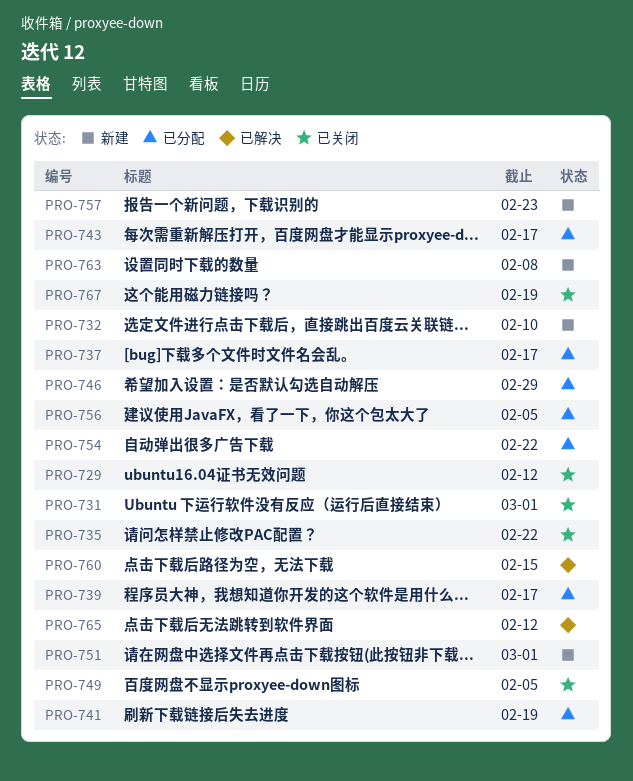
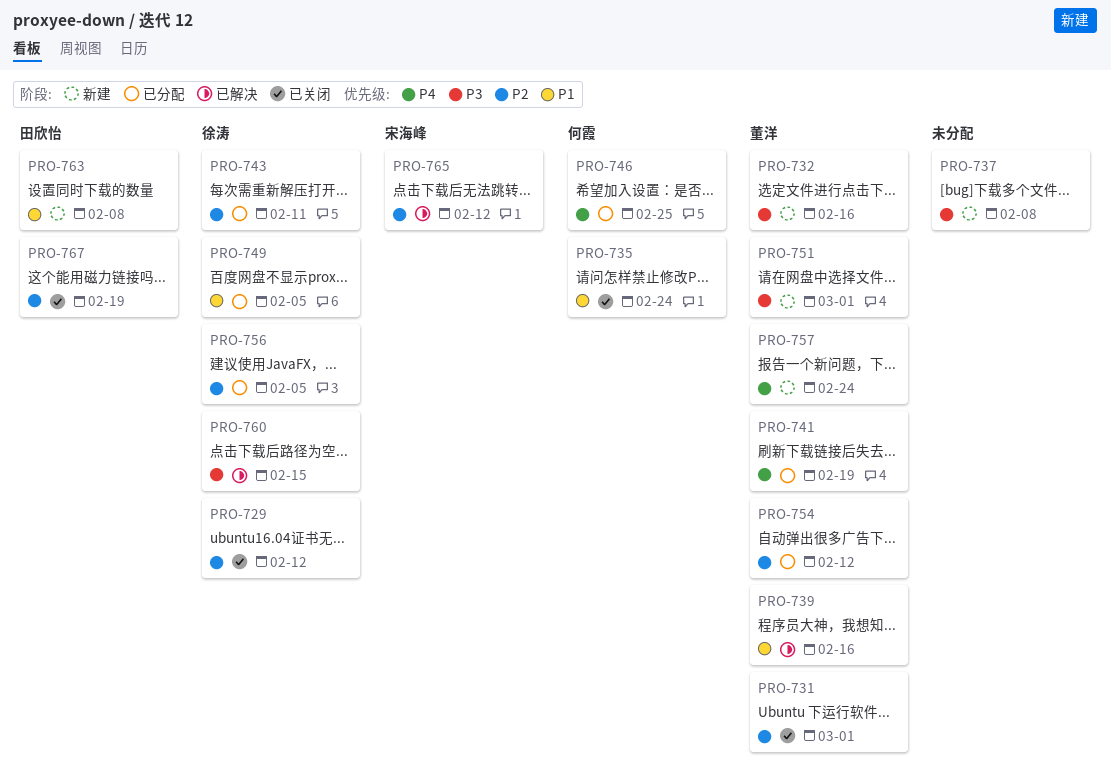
PRO-732, due: Feb 10 -> Feb 16
PRO-735, due: Feb 22 -> Feb 24
PRO-737, status: 已分配 -> 新建
PRO-737, due: Feb 17 -> Feb 8
PRO-739, status: 已分配 -> 已解决
PRO-739, due: Feb 17 -> Feb 16
PRO-743, due: Feb 17 -> Feb 11
PRO-746, due: Feb 29 -> Feb 25
PRO-749, status: 已关闭 -> 已分配
PRO-754, due: Feb 22 -> Feb 12
PRO-757, due: Feb 23 -> Feb 24

